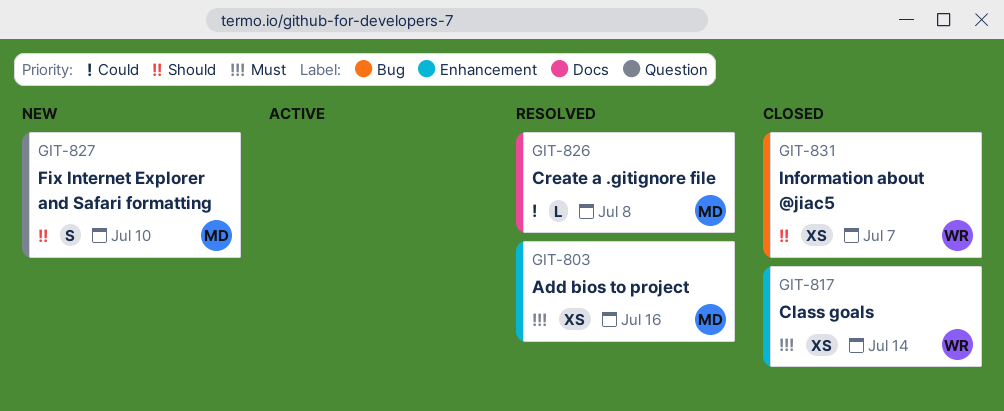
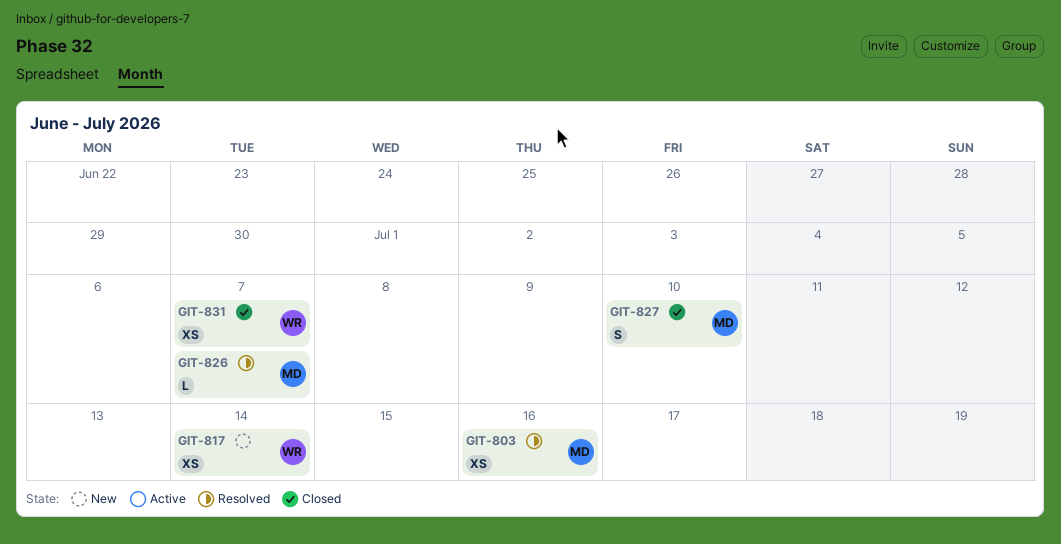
GIT-817, status: Closed -> New
GIT-826, due: Jul 8 -> Jul 7
GIT-827, status: New -> Closed

